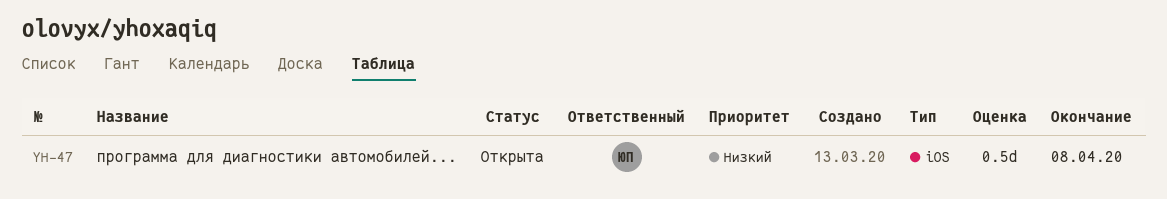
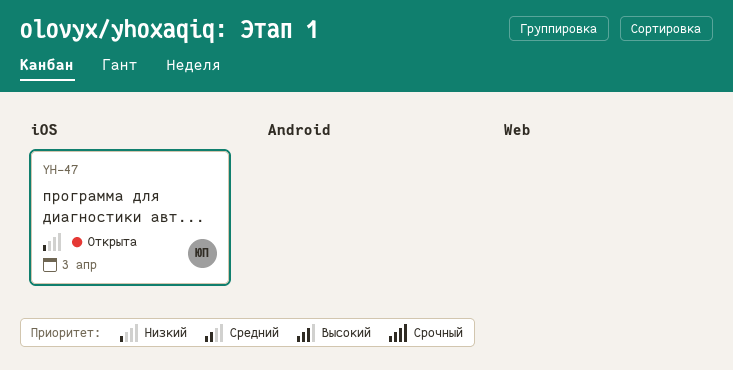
YH-47, due: Apr 8 -> Apr 3

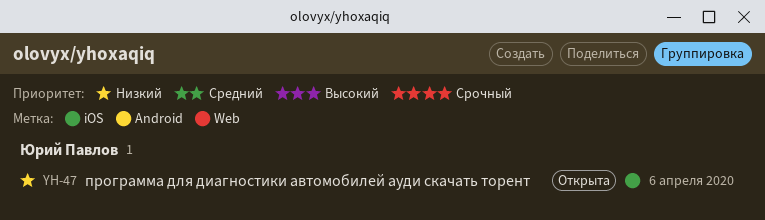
YH-47, due: Apr 3 -> Apr 6

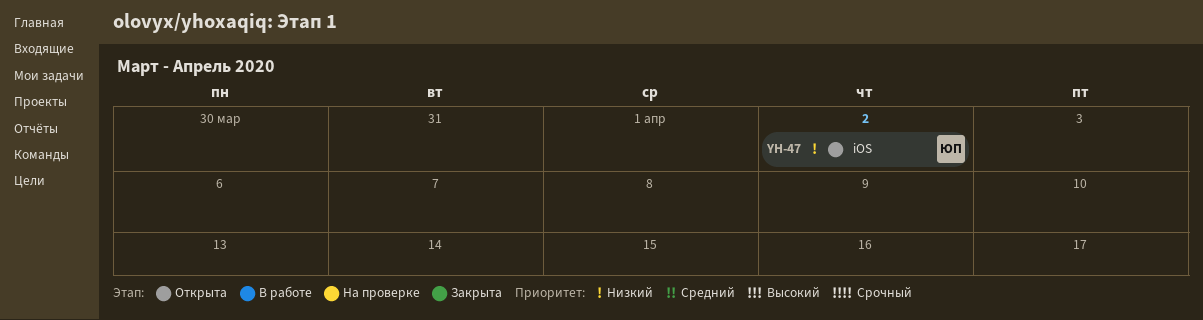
YH-47, due: Apr 6 -> Apr 2

